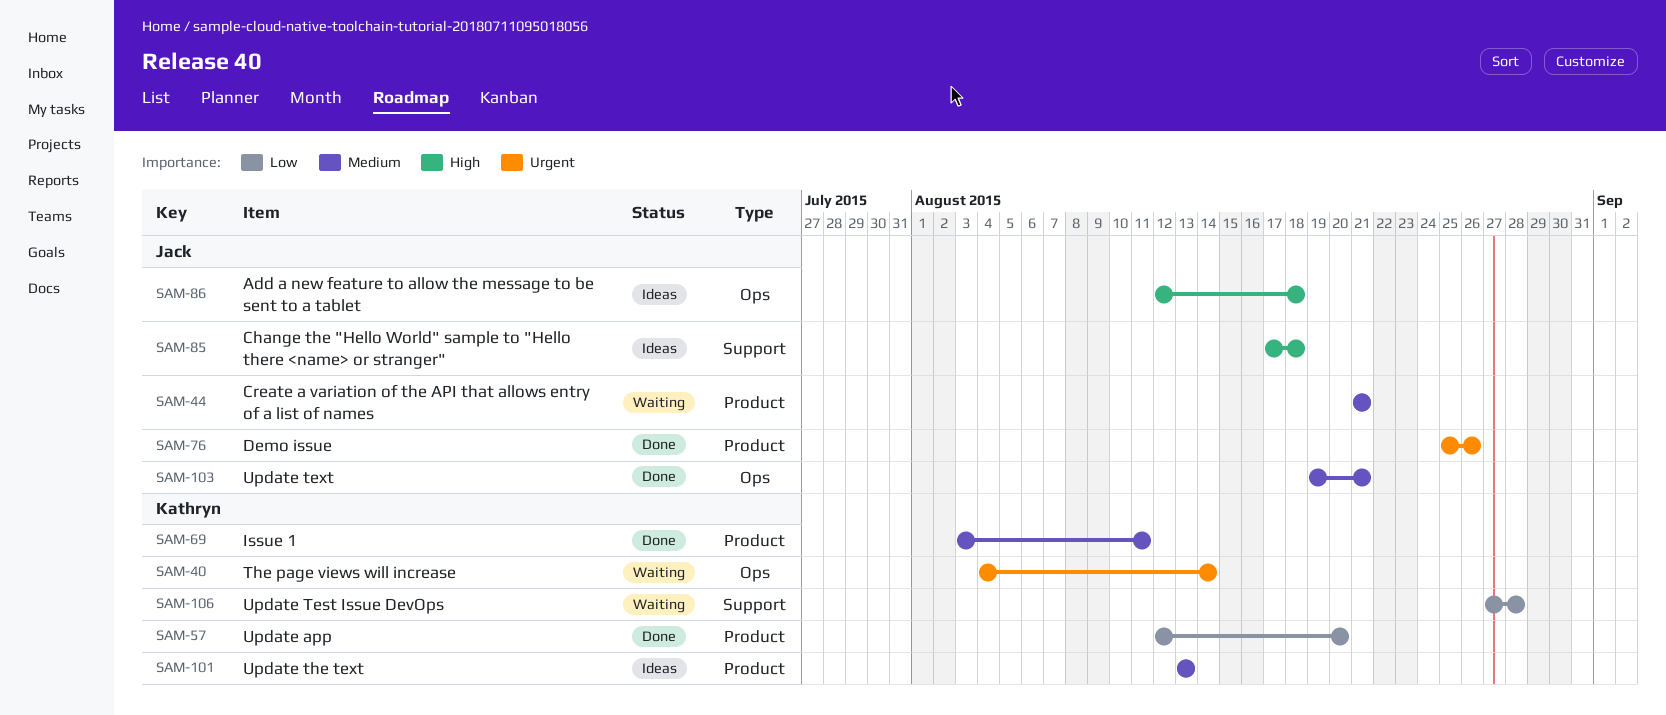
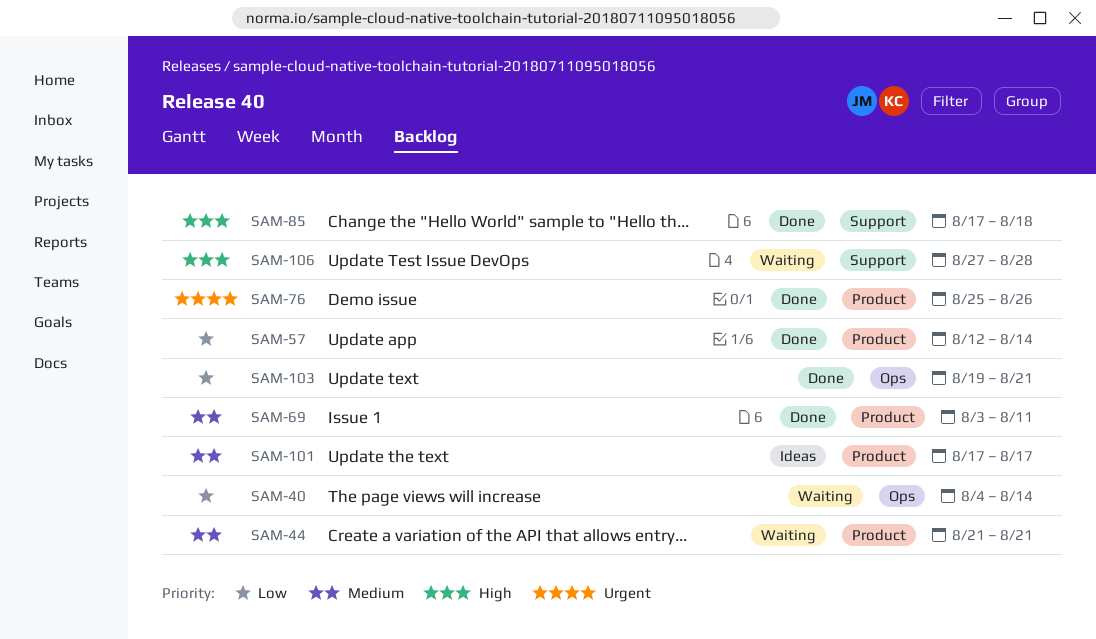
SAM-40, priority: Urgent -> Low
SAM-57, due: Aug 20 -> Aug 14
SAM-85, status: Ideas -> Done
SAM-86: present -> none
SAM-101, start: Aug 13 -> Aug 17
SAM-101, due: Aug 13 -> Aug 17
SAM-103, priority: Medium -> Low
SAM-106, priority: Low -> High

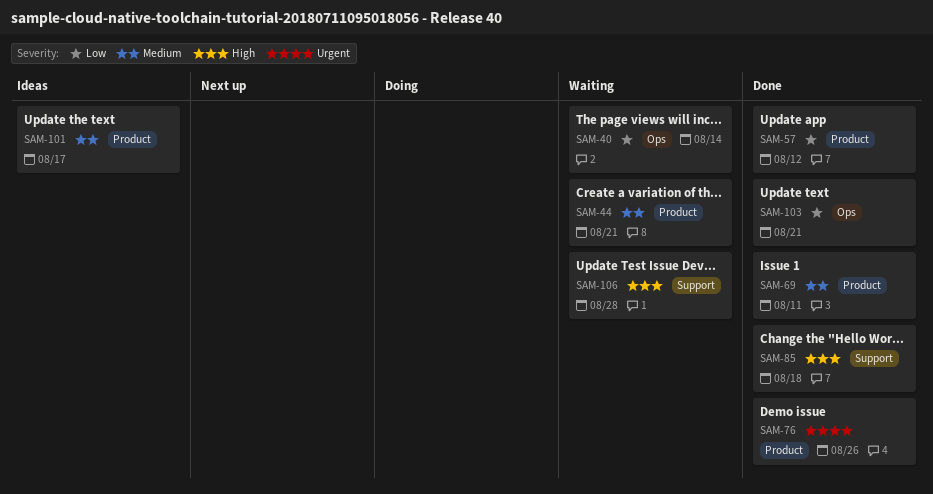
SAM-57, due: Aug 14 -> Aug 12

